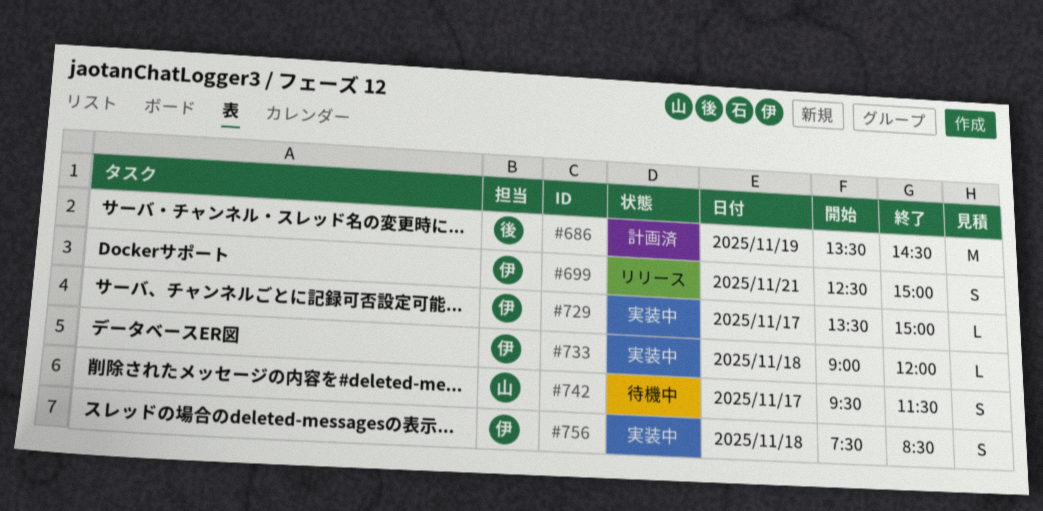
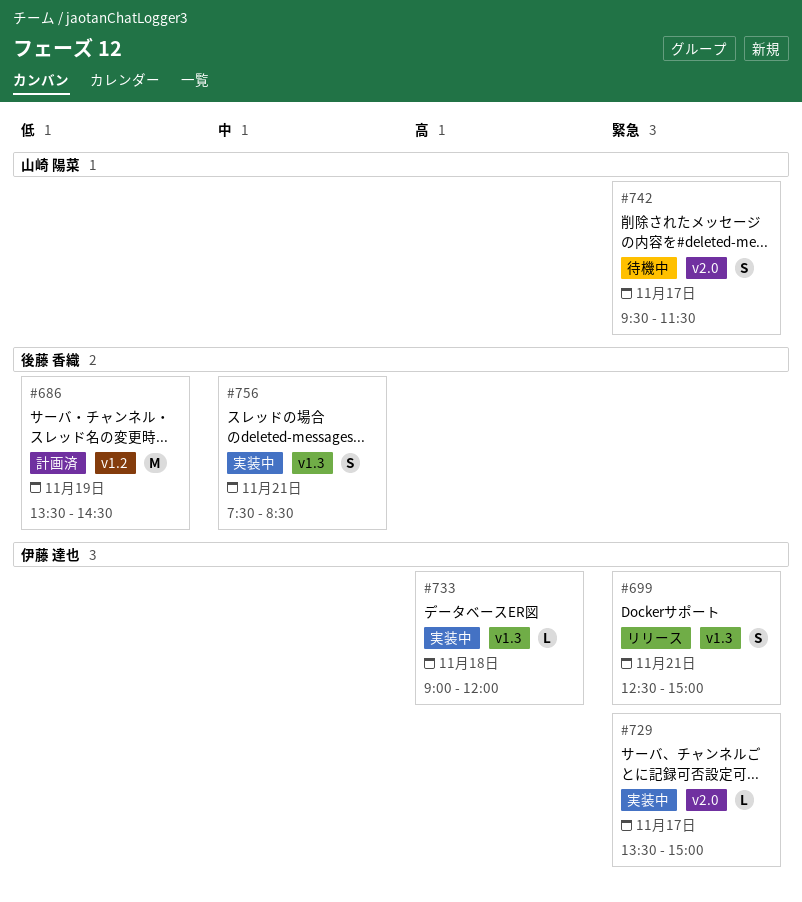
#756, owner: 伊藤 達也 -> 後藤 香織
#756, day: Nov 18 -> Nov 21

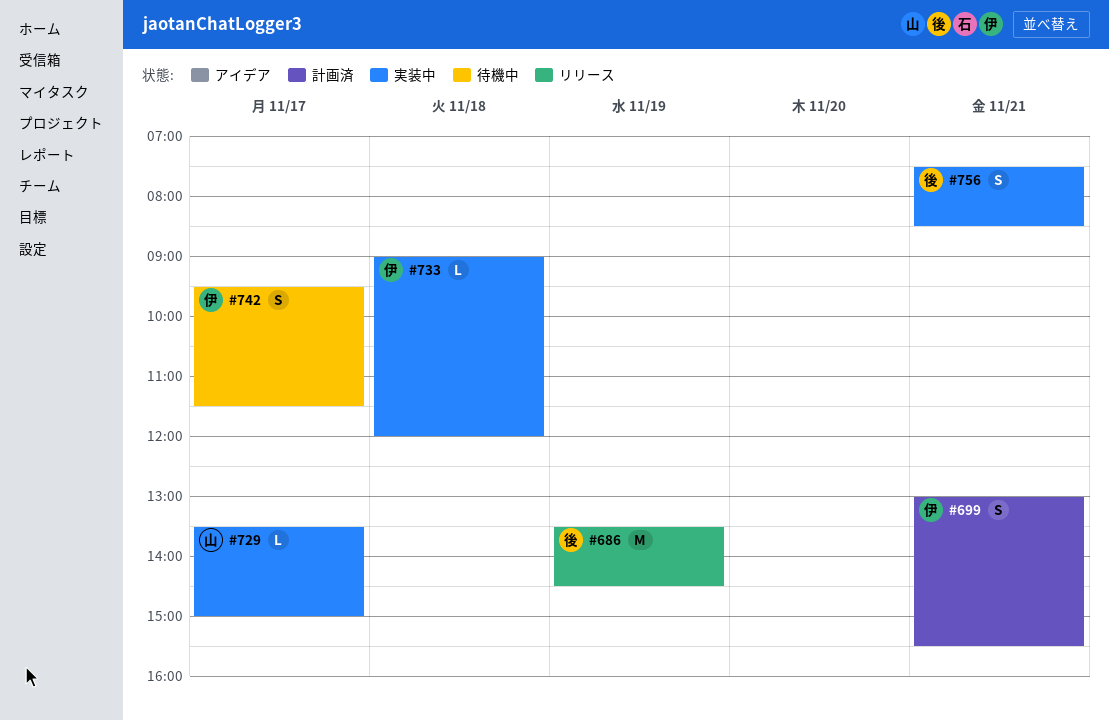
#686, status: 計画済 -> リリース
#699, status: リリース -> 計画済
#699, begins: 12:30 -> 13:00
#699, ends: 15:00 -> 15:30
#729, owner: 伊藤 達也 -> 山崎 陽菜
#742, owner: 山崎 陽菜 -> 伊藤 達也

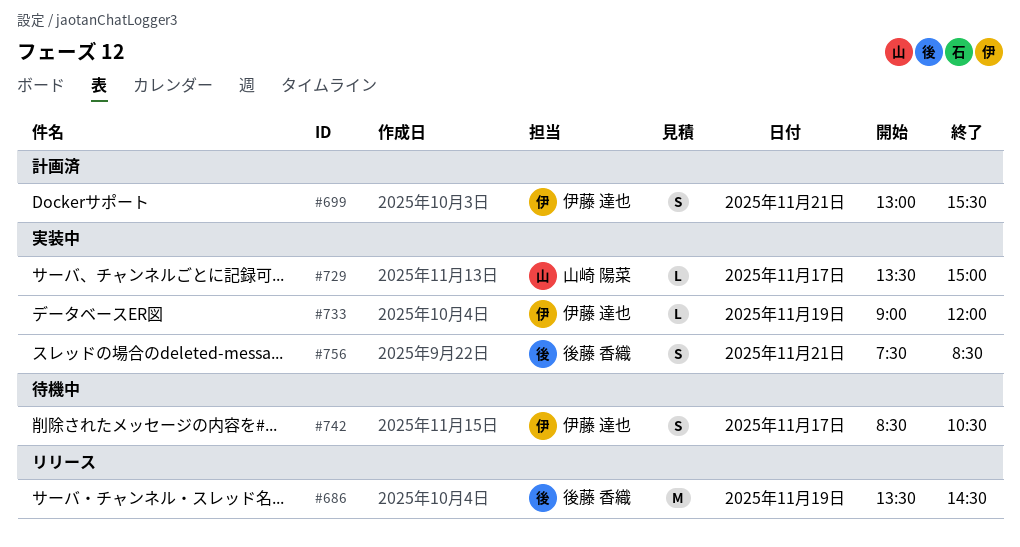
#733, day: Nov 18 -> Nov 19
#742, begins: 09:30 -> 08:30
#742, ends: 11:30 -> 10:30

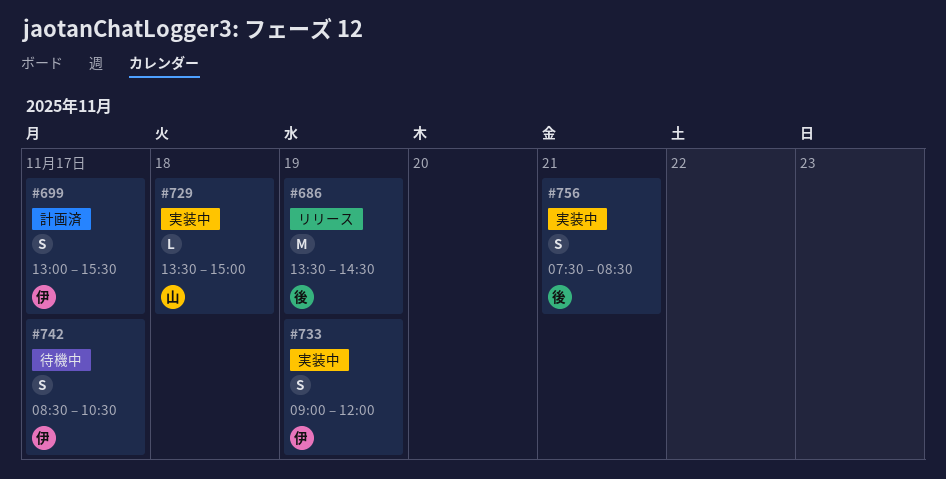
#699, day: Nov 21 -> Nov 17
#729, day: Nov 17 -> Nov 18
#733, estimate: L -> S

